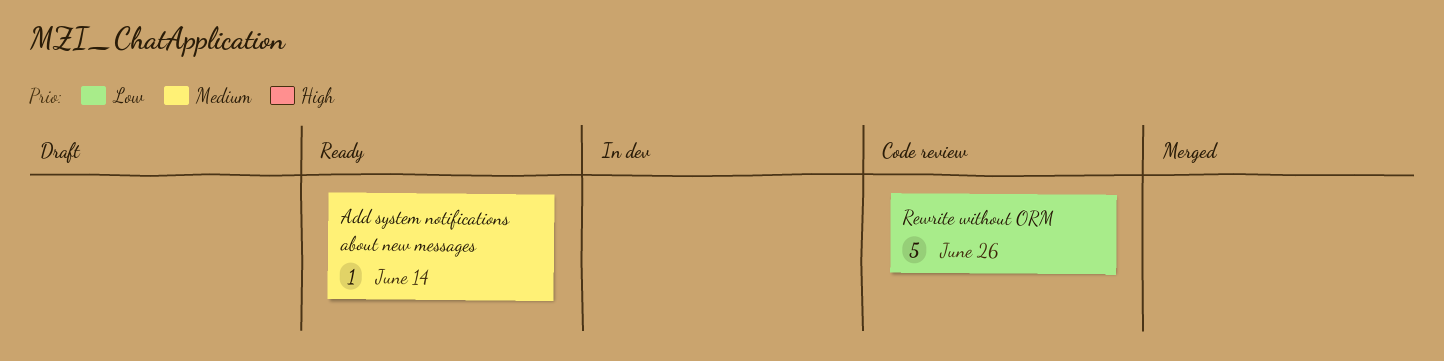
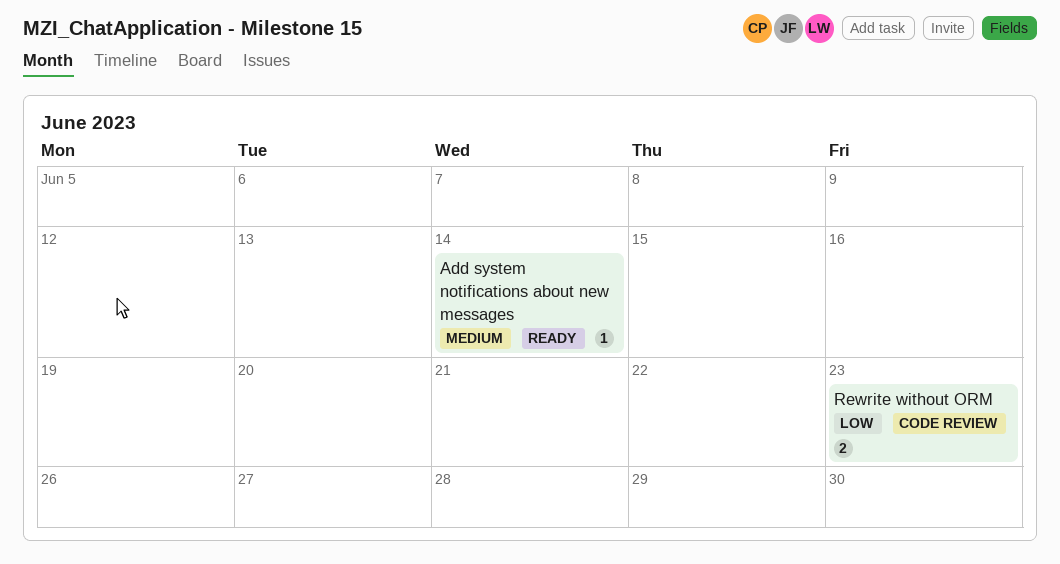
Rewrite without ORM, estimate: 5 -> 2
Rewrite without ORM, due: Jun 26 -> Jun 23

